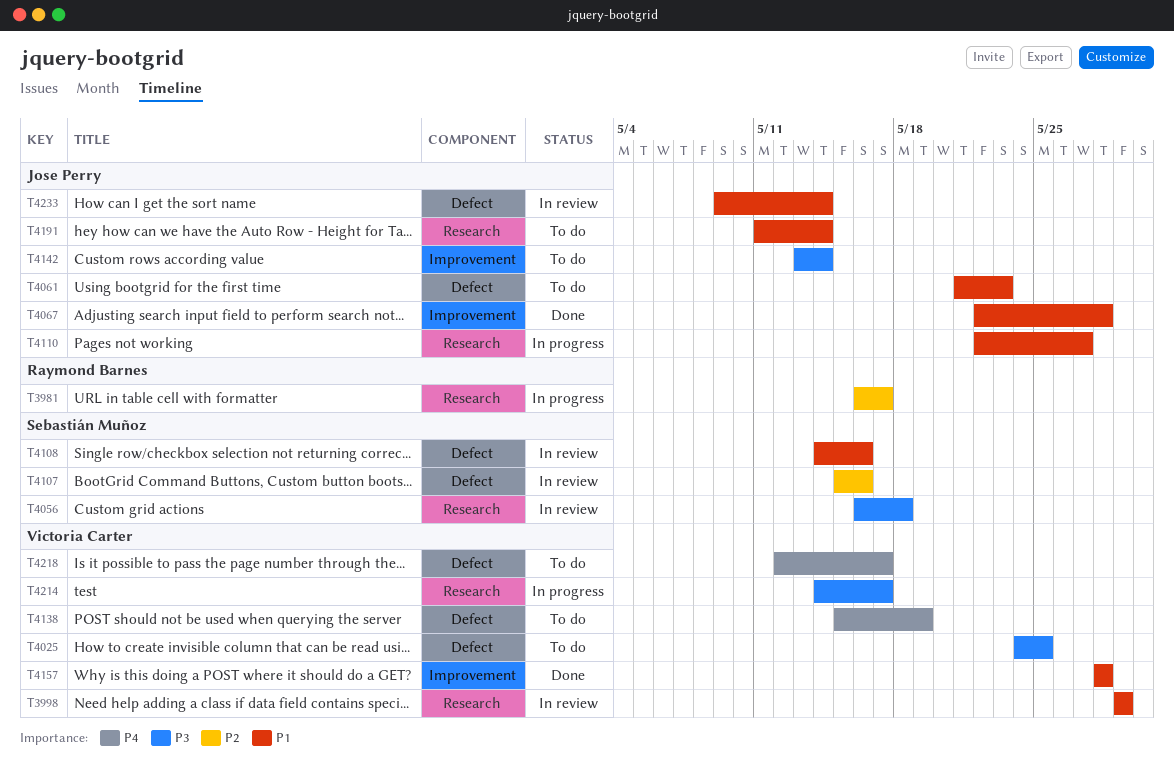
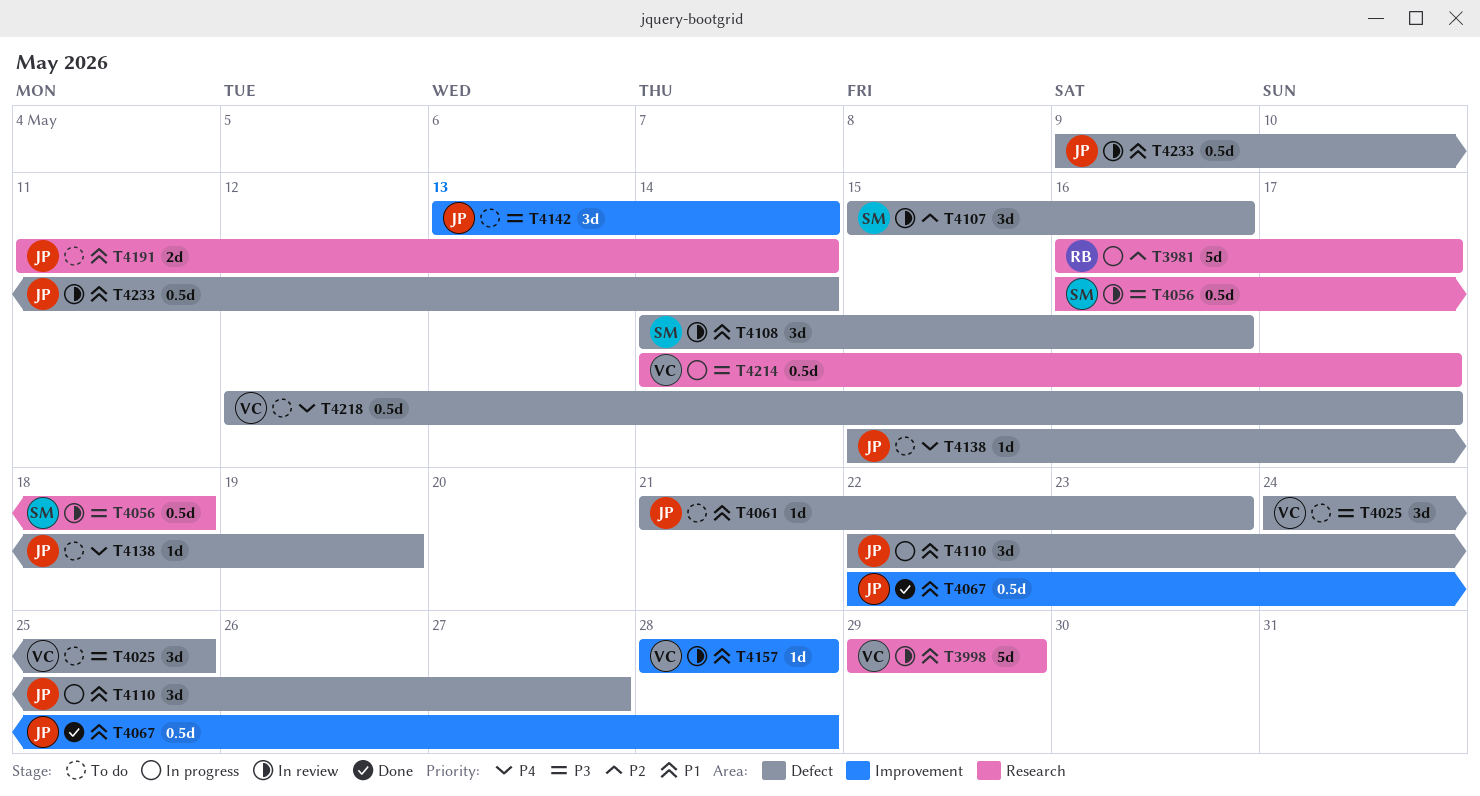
T4110, label: Research -> Defect
T4138, owner: Victoria Carter -> Jose Perry
T4157, status: Done -> In review

